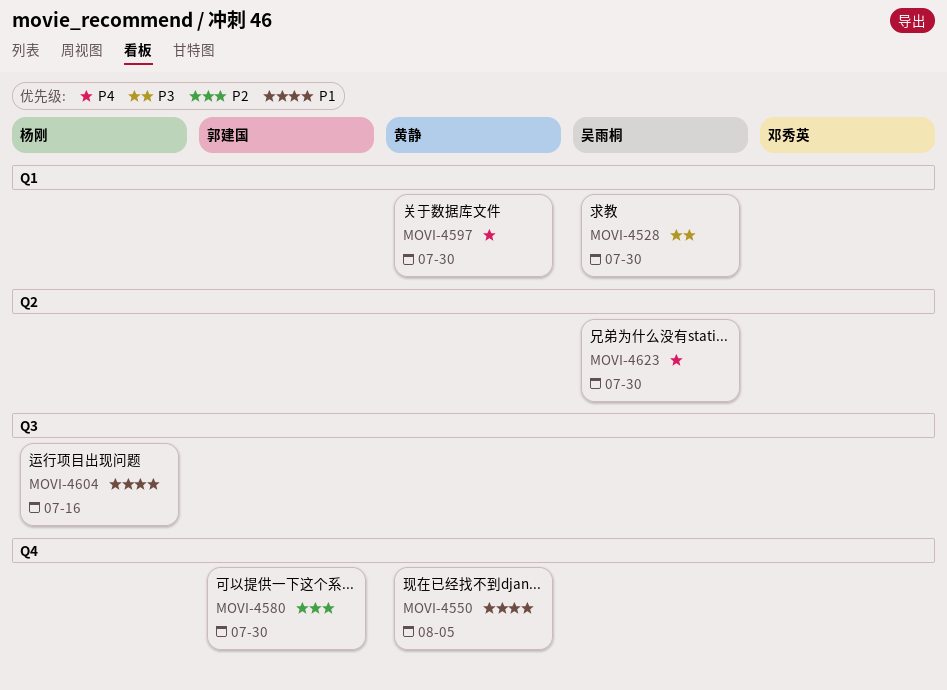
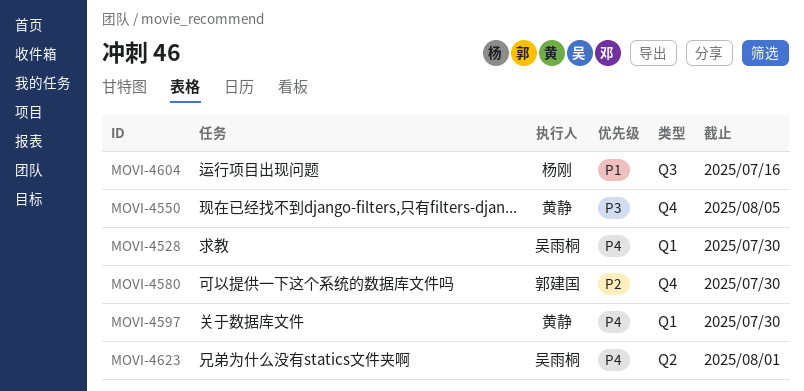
MOVI-4528, priority: P3 -> P4
MOVI-4550, priority: P1 -> P3
MOVI-4623, due: Jul 30 -> Aug 1

